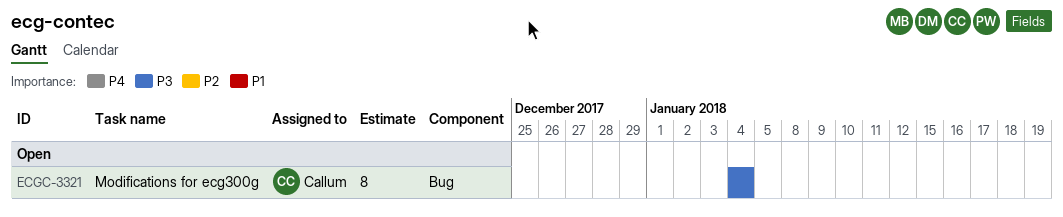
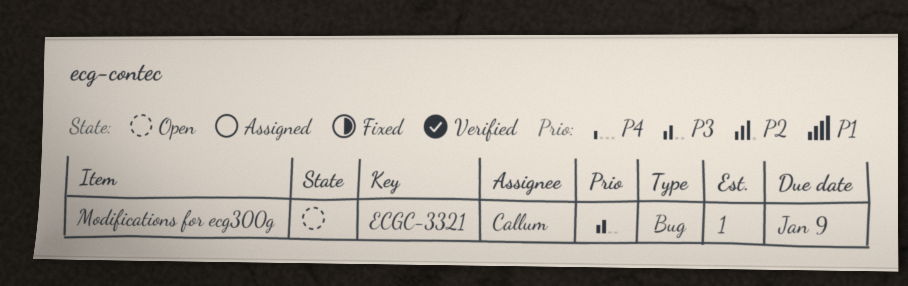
ECGC-3321, estimate: 8 -> 1
ECGC-3321, due: Jan 4 -> Jan 9

